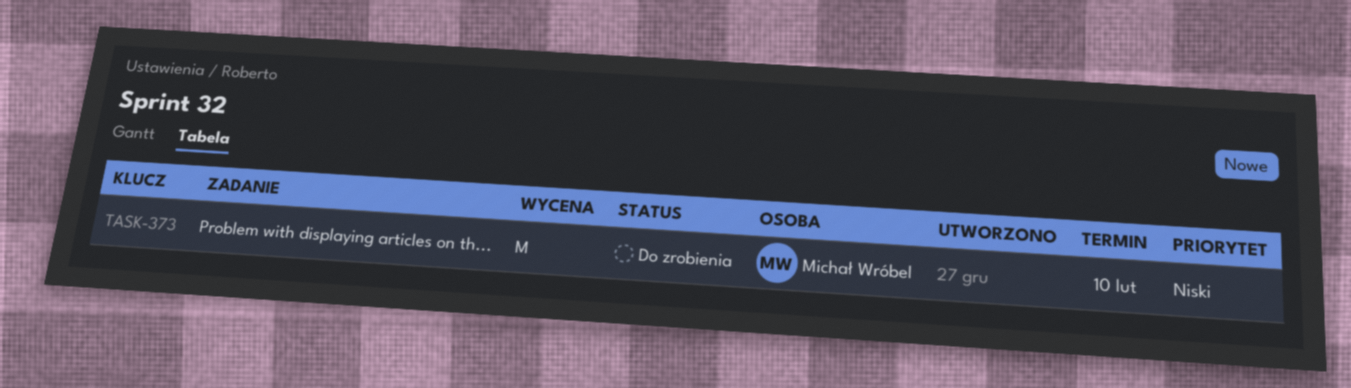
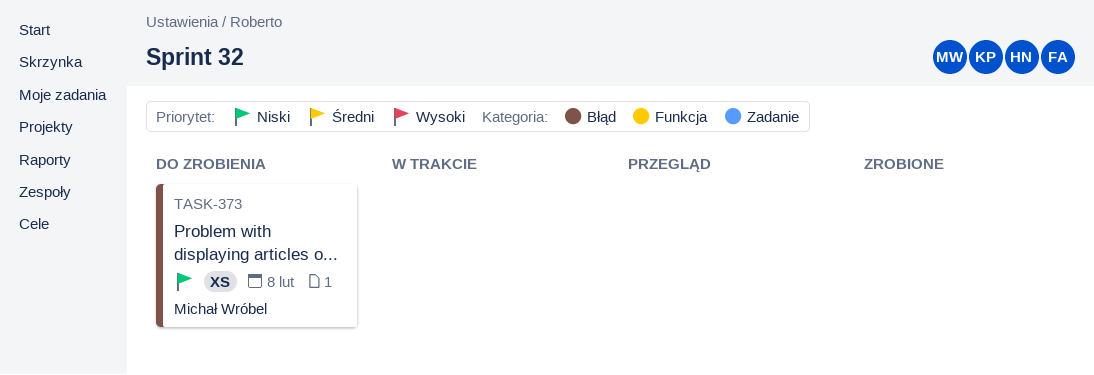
TASK-373, estimate: M -> XS
TASK-373, due: Feb 10 -> Feb 8

